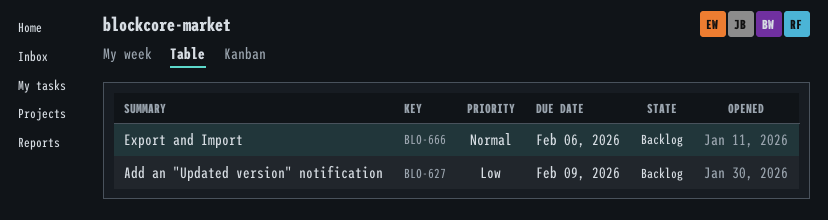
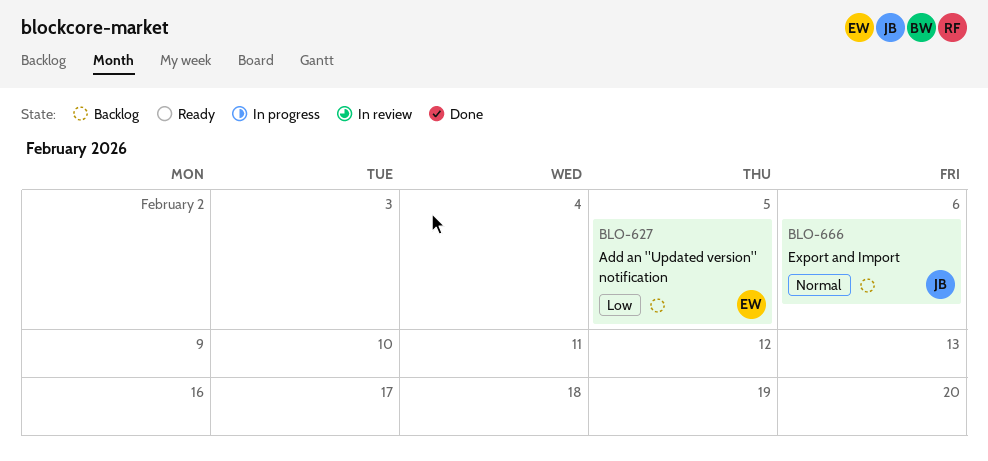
BLO-627, due: Feb 9 -> Feb 5

